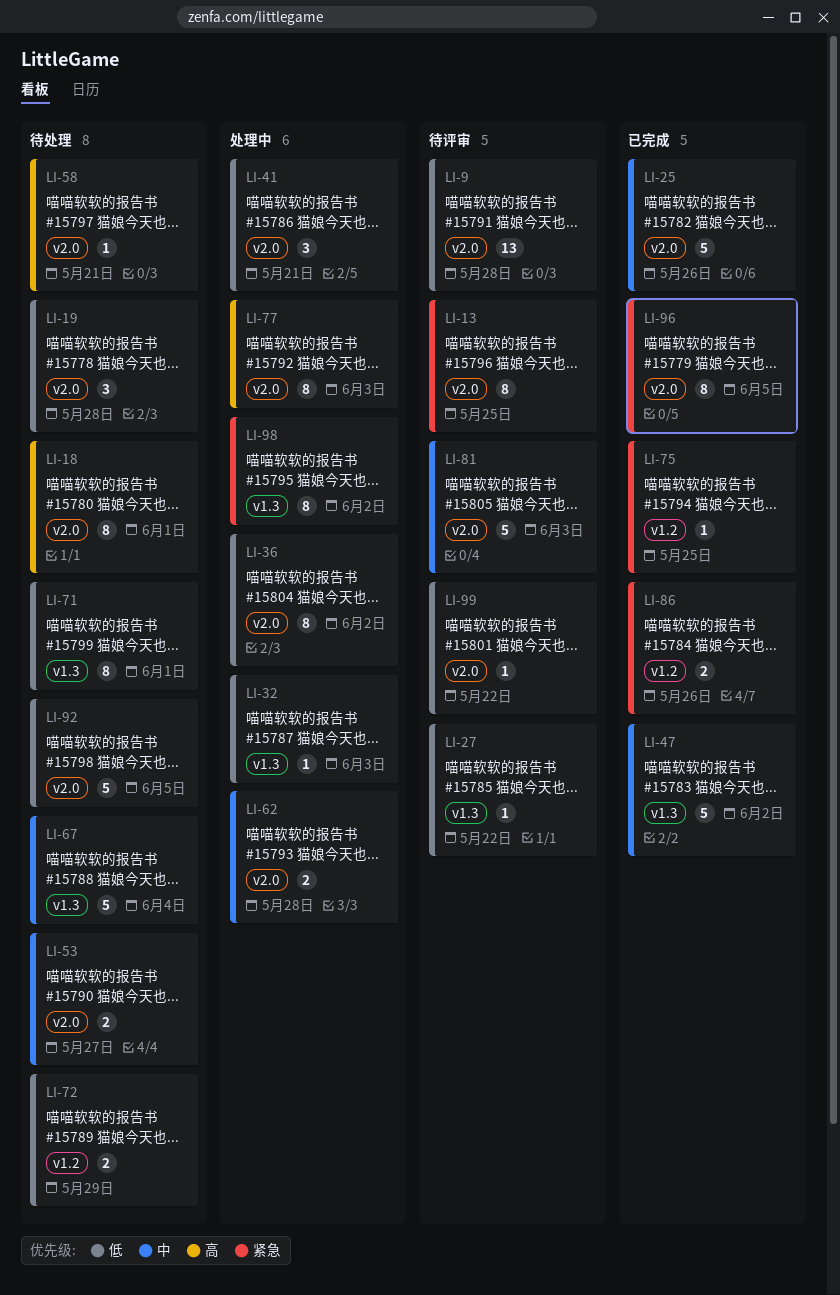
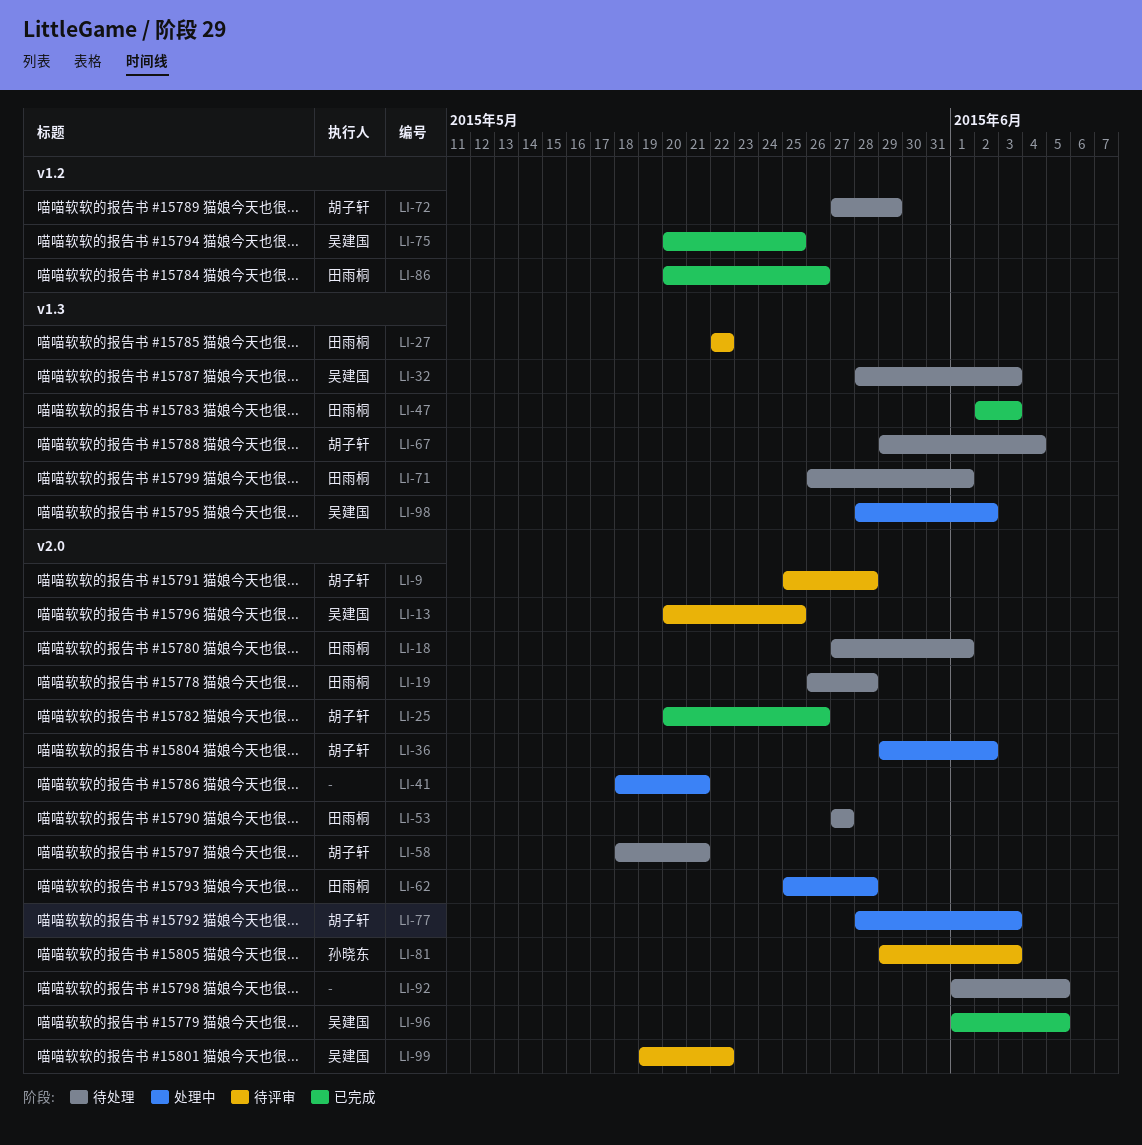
LI-32, status: 处理中 -> 待处理
LI-47, due: Jun 2 -> Jun 3

